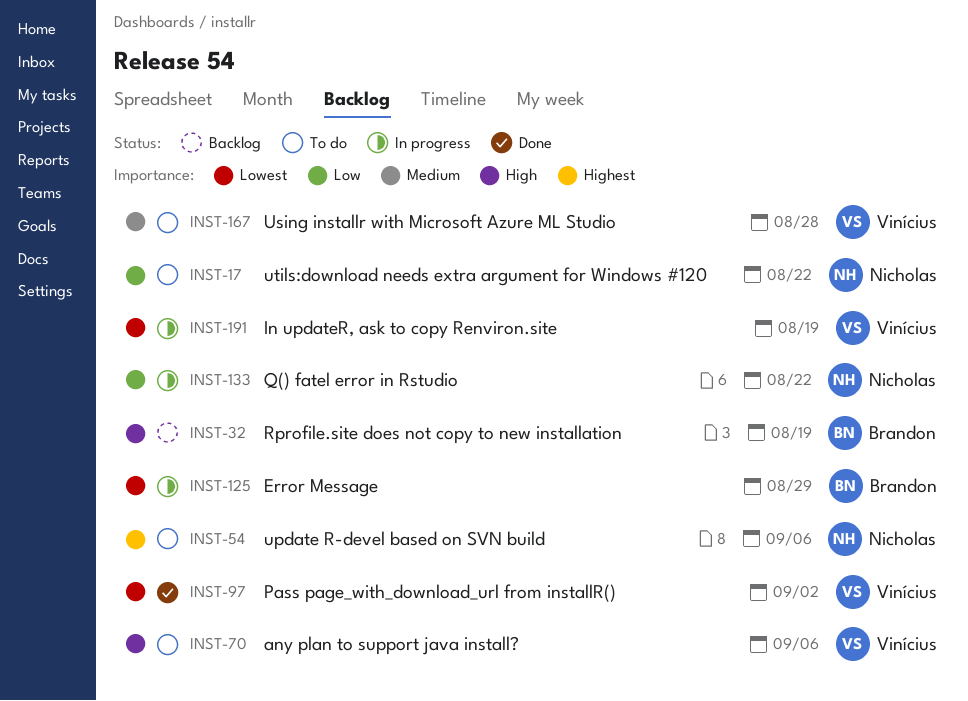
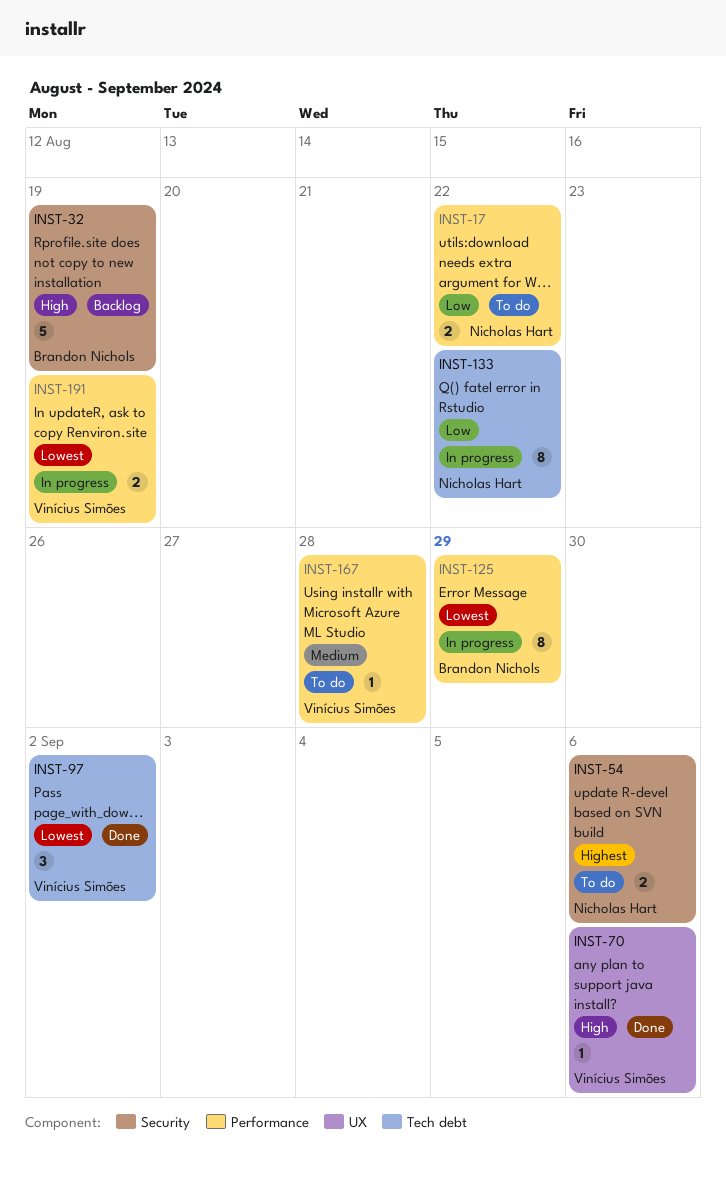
INST-70, status: To do -> Done

